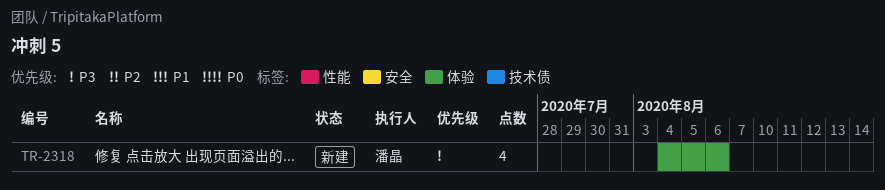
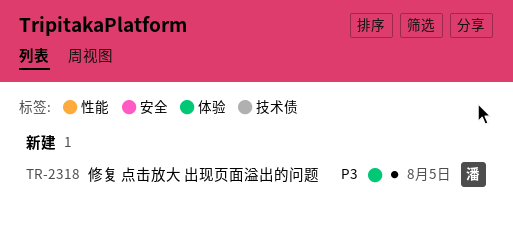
TR-2318, estimate: 4 -> 1
TR-2318, due: Aug 6 -> Aug 5

